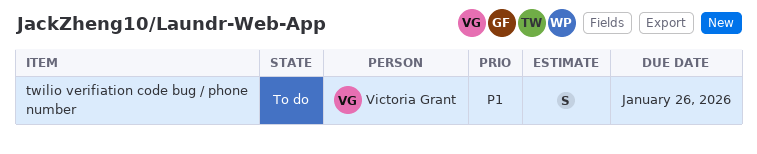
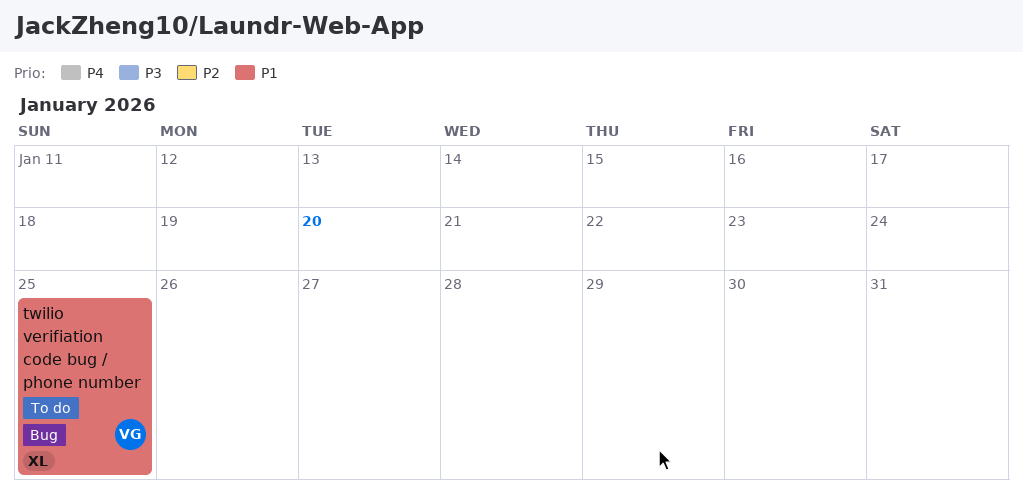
twilio verifiation code bug / phone number, estimate: S -> XL
twilio verifiation code bug / phone number, due: Jan 26 -> Jan 25

